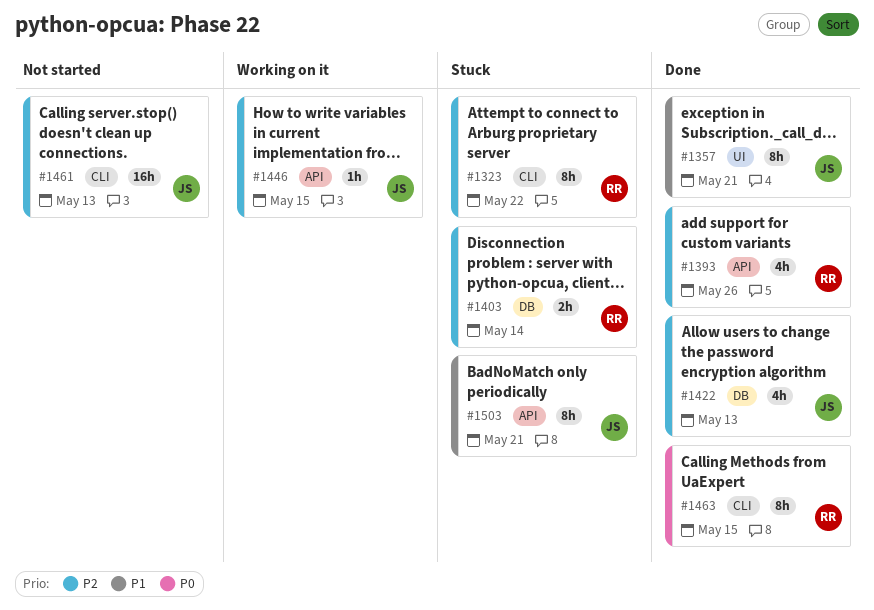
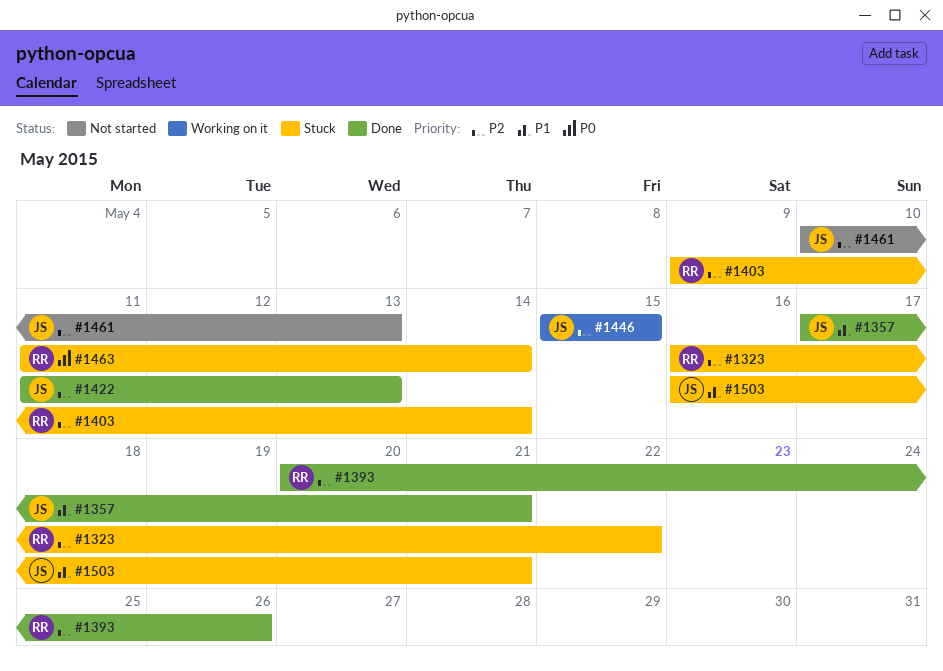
#1463, status: Done -> Stuck
#1463, due: May 15 -> May 14

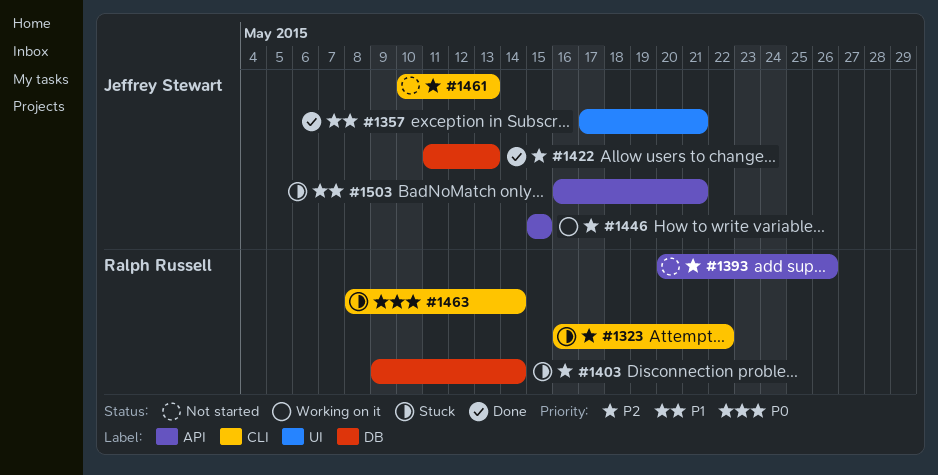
#1393, status: Done -> Not started
#1463, start: May 11 -> May 8

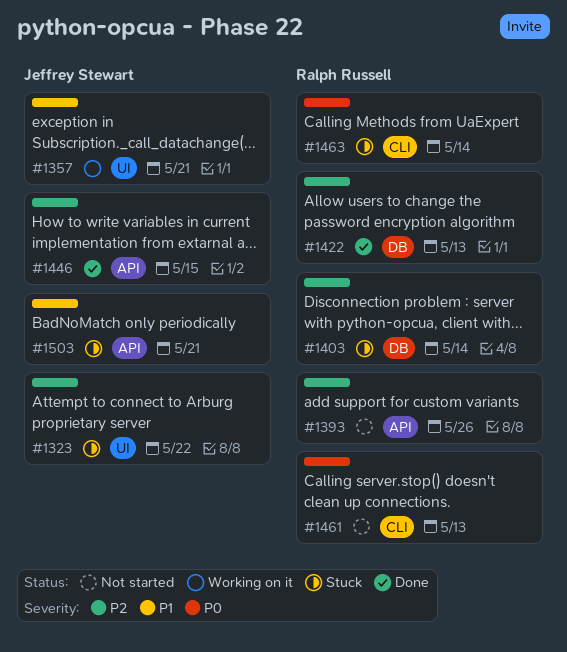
#1323, owner: Ralph Russell -> Jeffrey Stewart
#1323, label: CLI -> UI
#1357, status: Done -> Working on it
#1422, owner: Jeffrey Stewart -> Ralph Russell
#1446, status: Working on it -> Done
#1461, owner: Jeffrey Stewart -> Ralph Russell
#1461, priority: P2 -> P0

